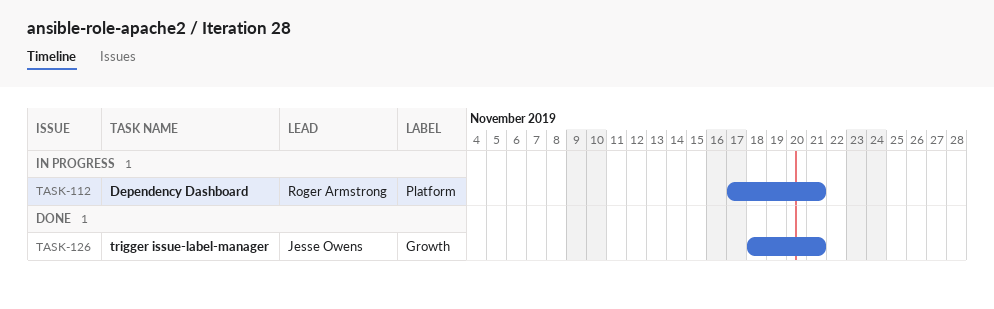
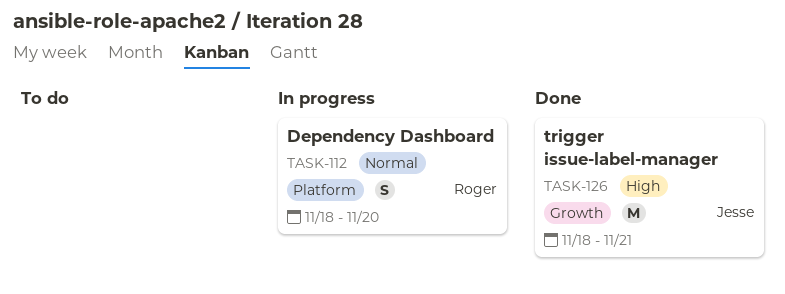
TASK-112, start: Nov 17 -> Nov 18
TASK-112, due: Nov 21 -> Nov 20

